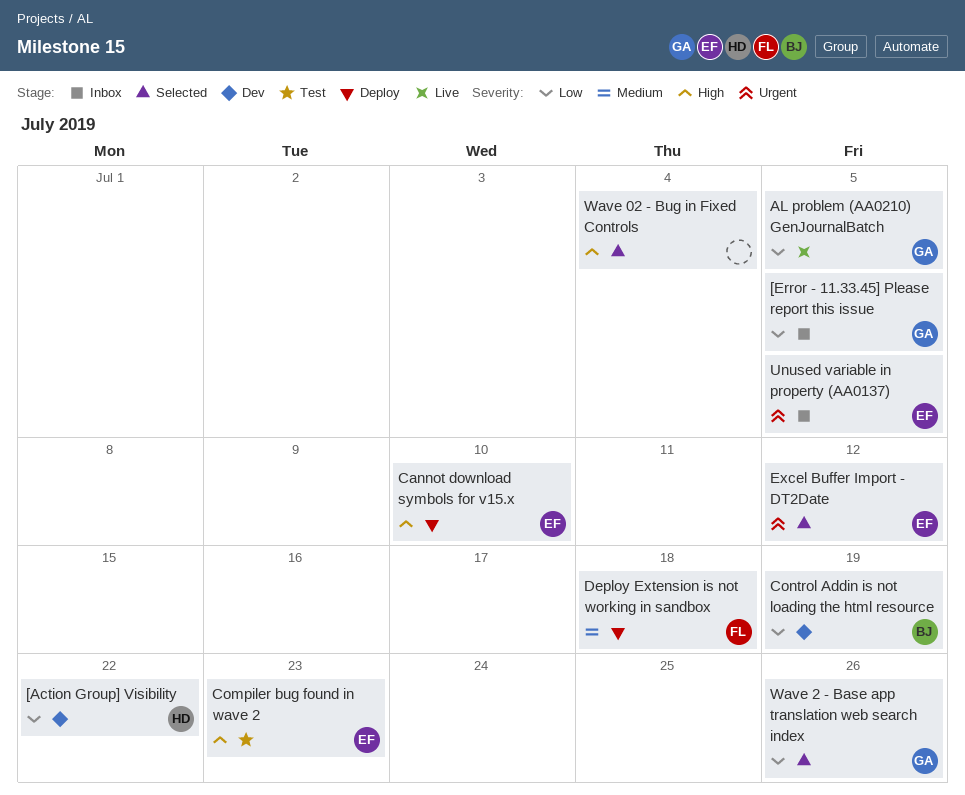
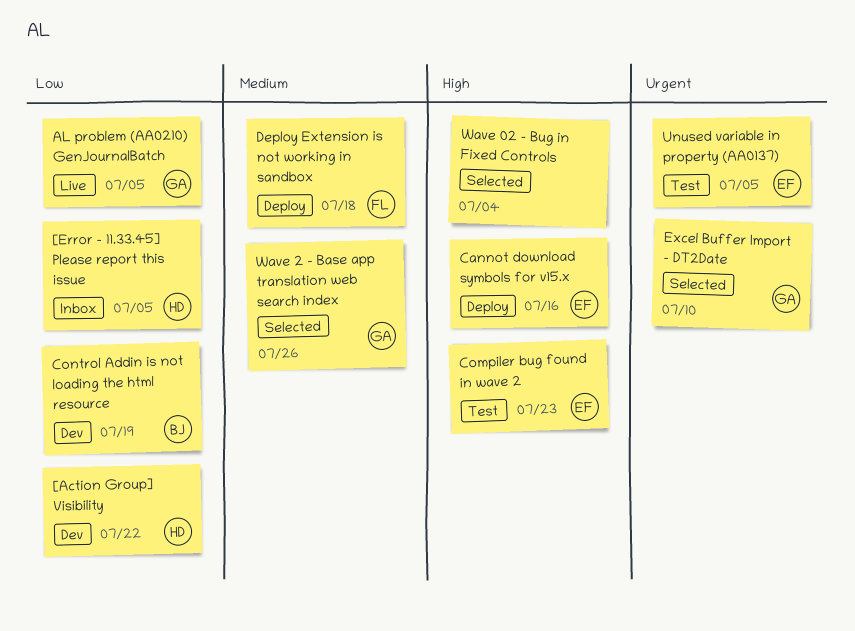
[Error - 11.33.45] Please report this issue, owner: GA -> HD
Cannot download symbols for v15.x, due: Jul 10 -> Jul 16
Excel Buffer Import - DT2Date, owner: EF -> GA
Excel Buffer Import - DT2Date, due: Jul 12 -> Jul 10
Unused variable in property (AA0137), status: Inbox -> Test
Wave 2 - Base app translation web search index, priority: Low -> Medium

